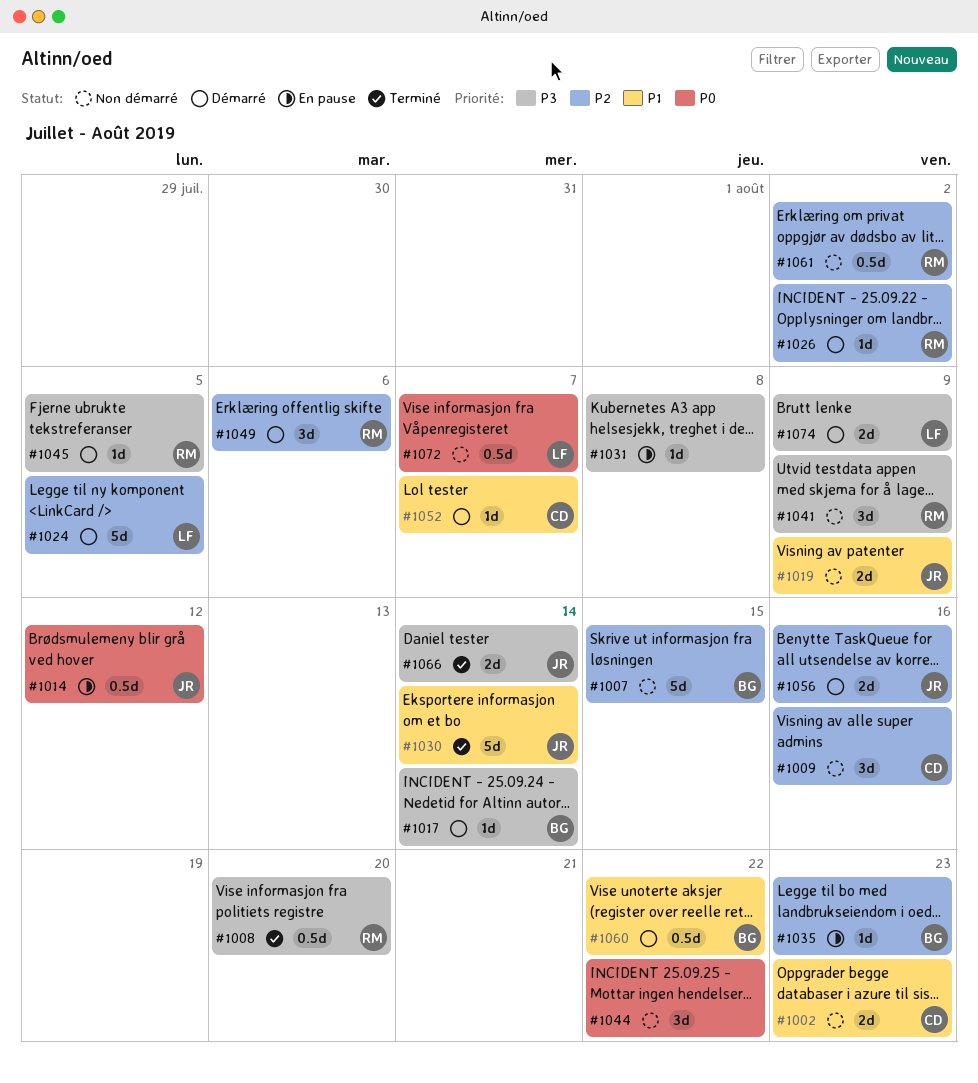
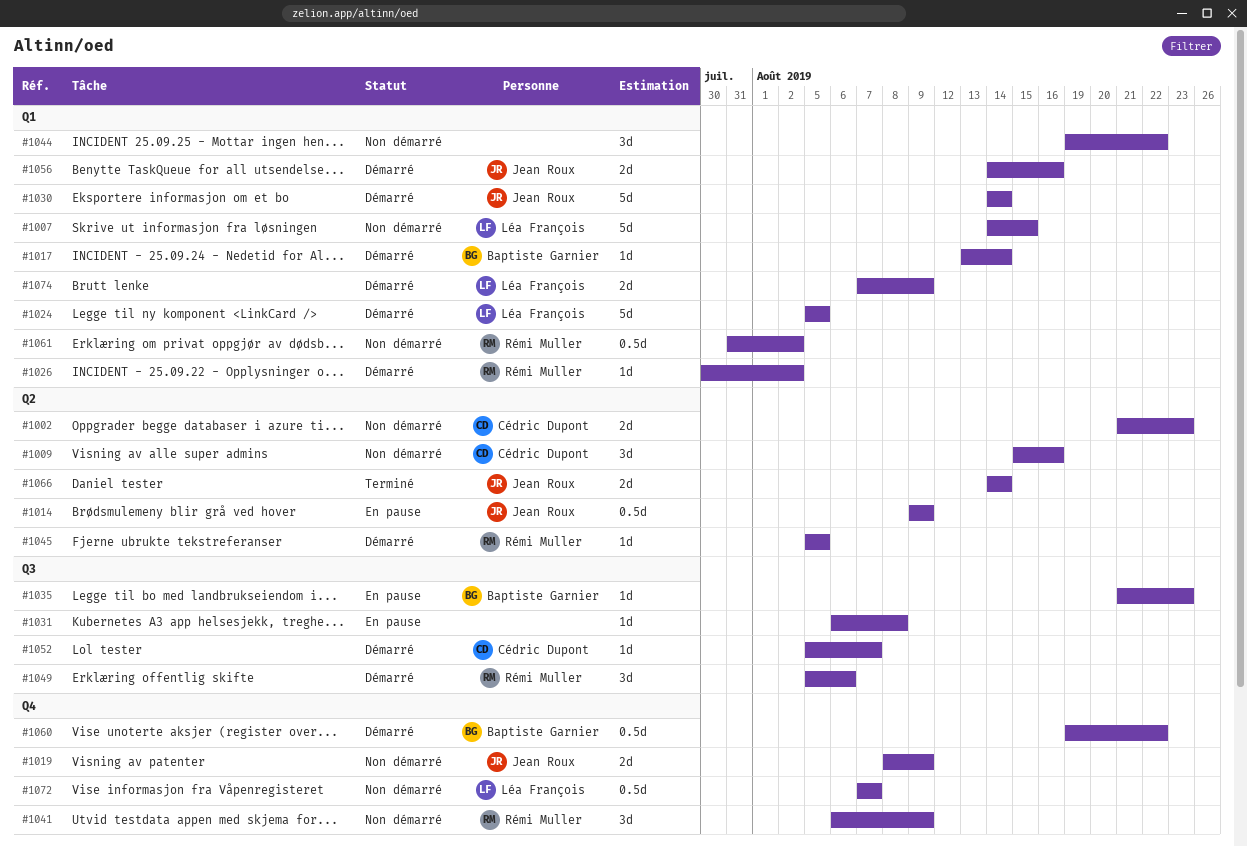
#1007, owner: Baptiste Garnier -> Léa François
#1008: present -> none
#1014, due: Aug 12 -> Aug 9
#1030, status: Terminé -> Démarré

